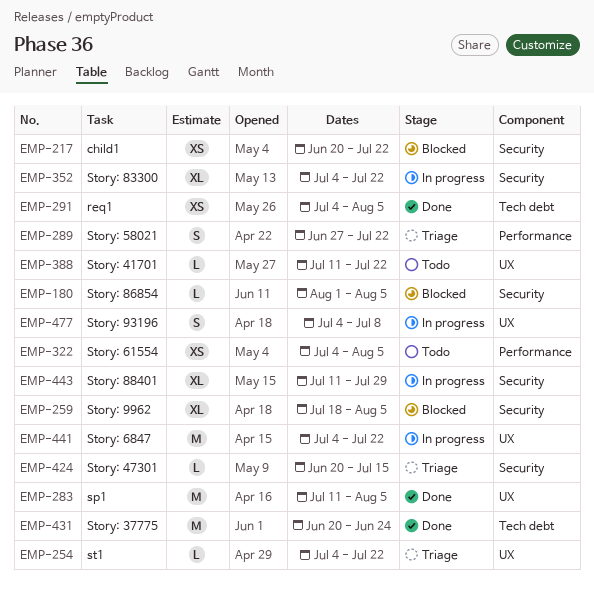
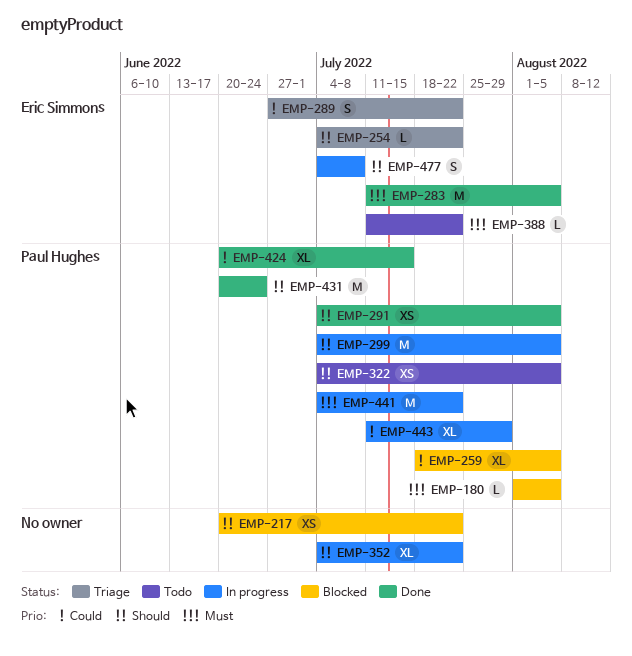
EMP-299: none -> present
EMP-424, status: Triage -> Done
EMP-424, estimate: L -> XL

